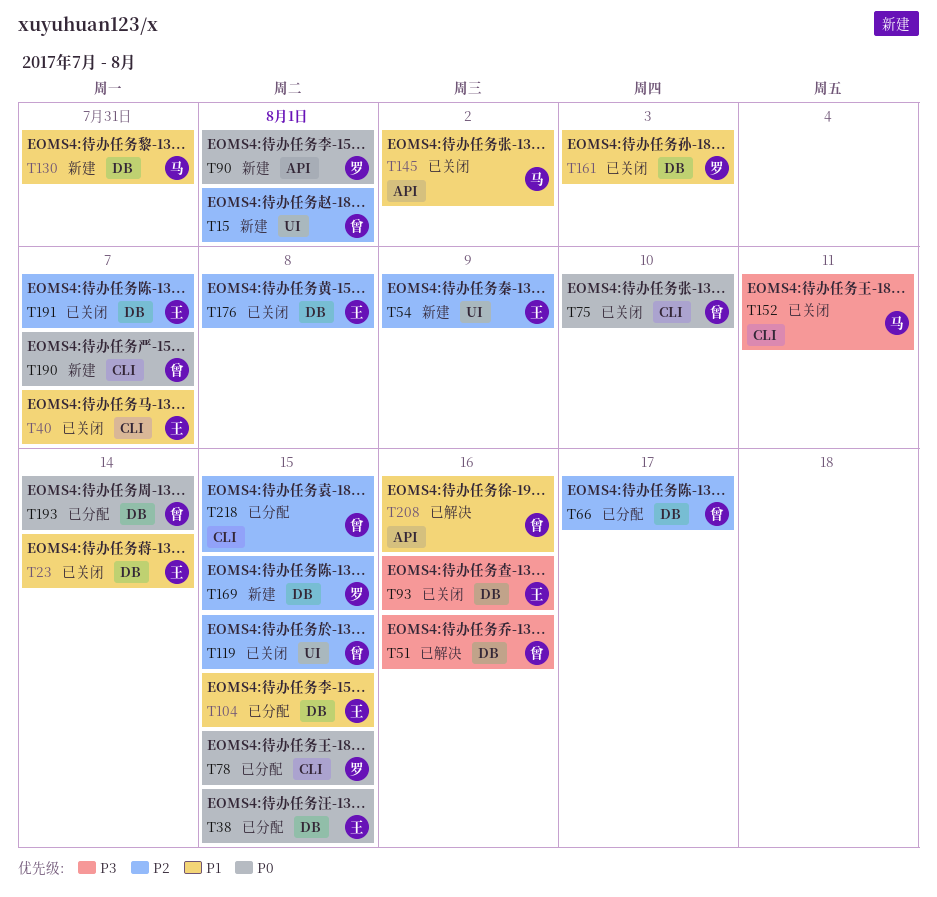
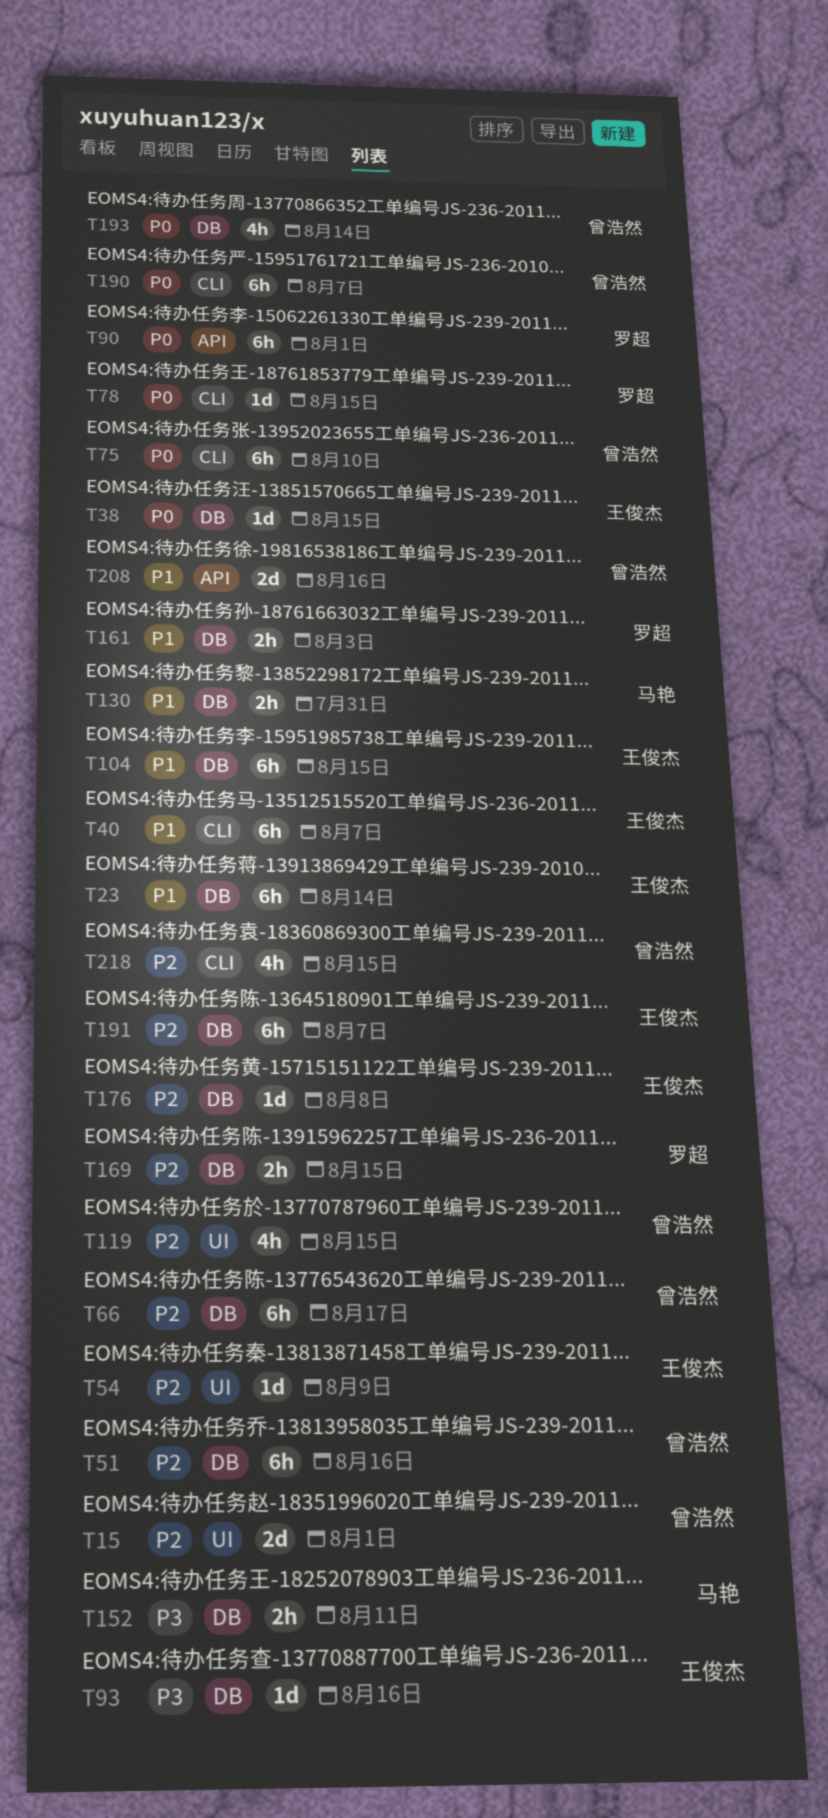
T51, priority: P3 -> P2
T145: present -> none
T152, label: CLI -> DB

